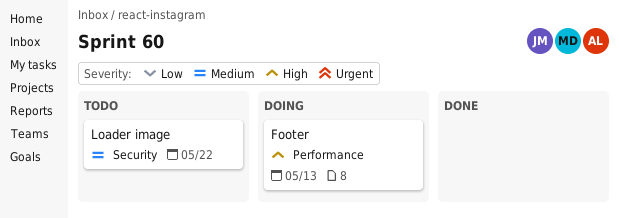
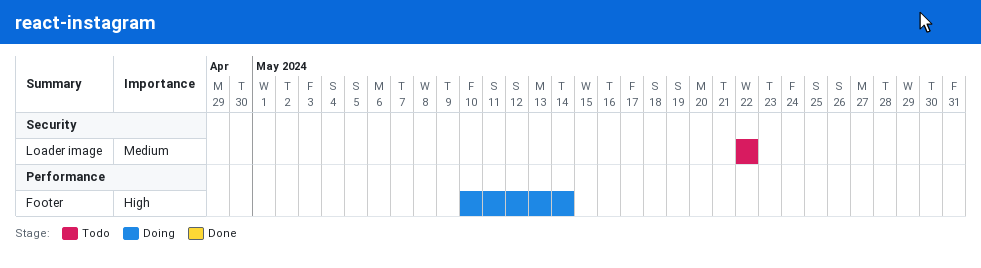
Footer, due: May 13 -> May 14

